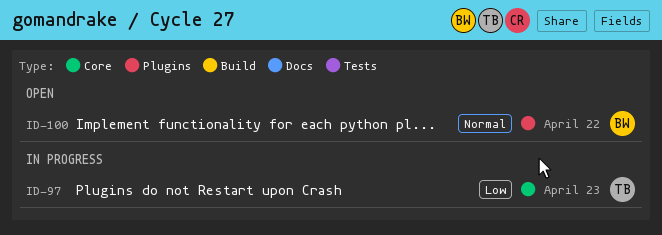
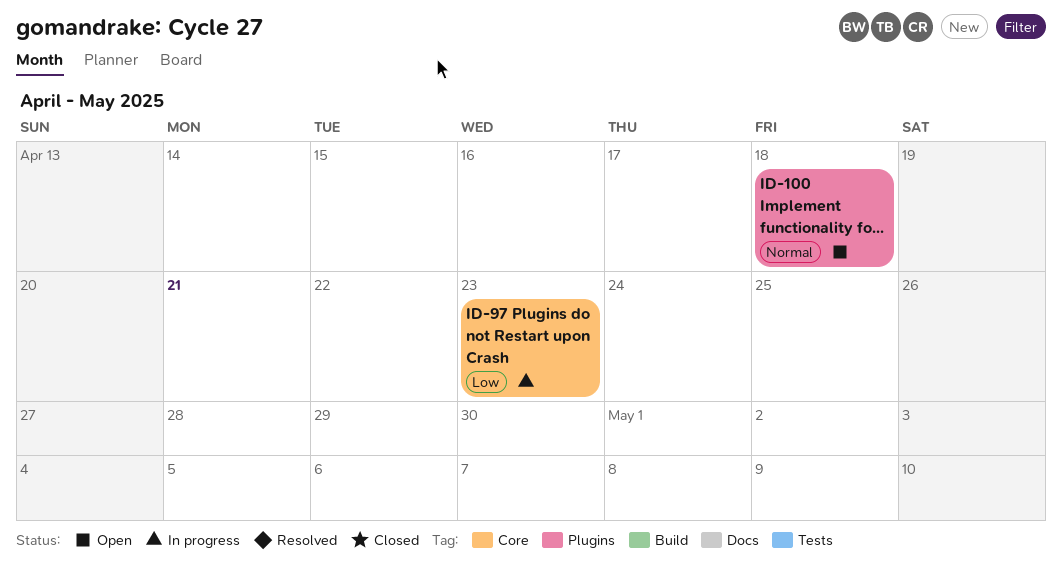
ID-100, due: Apr 22 -> Apr 18

